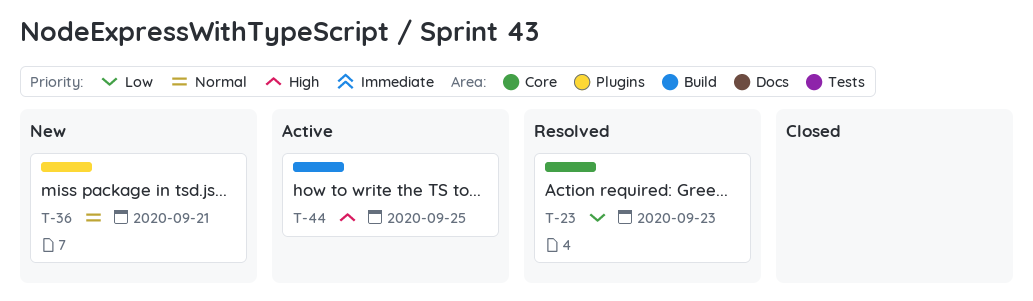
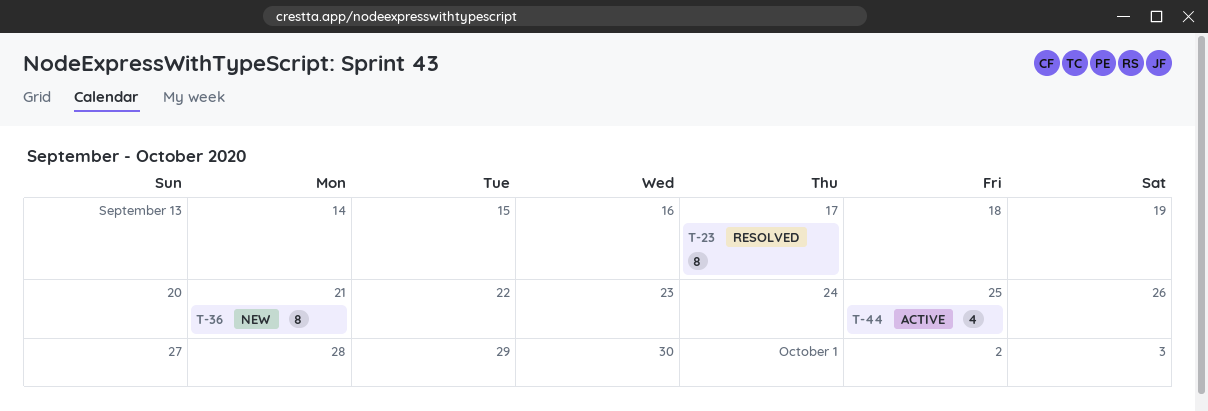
T-23, due: Sep 23 -> Sep 17

